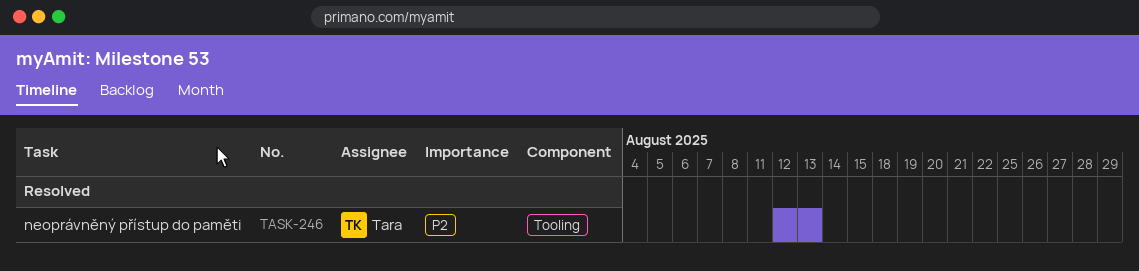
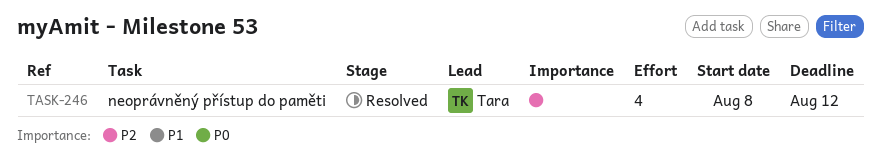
TASK-246, start: Aug 12 -> Aug 8
TASK-246, due: Aug 13 -> Aug 12

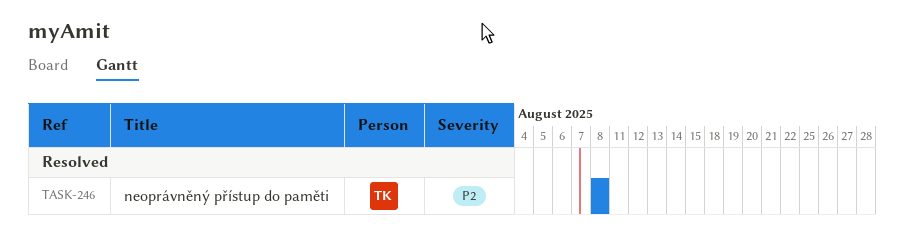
TASK-246, due: Aug 12 -> Aug 8

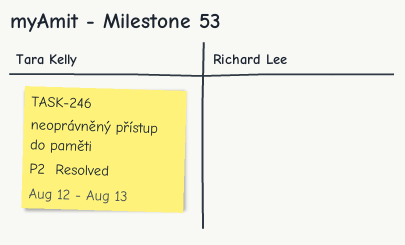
TASK-246, start: Aug 8 -> Aug 12
TASK-246, due: Aug 8 -> Aug 13

